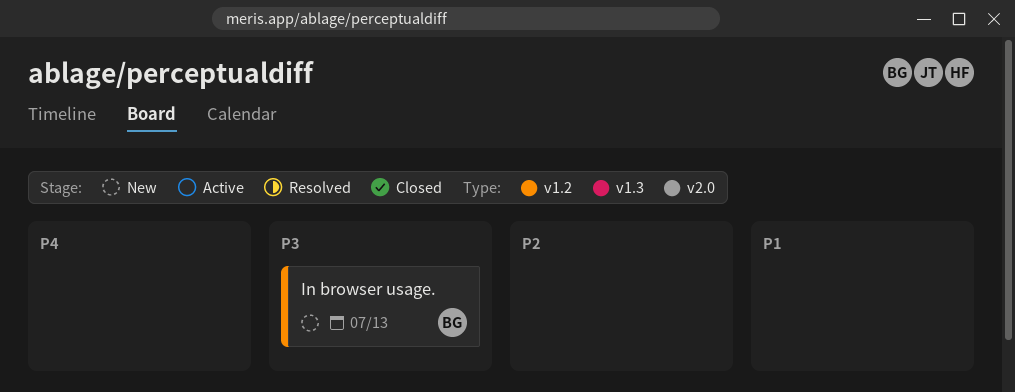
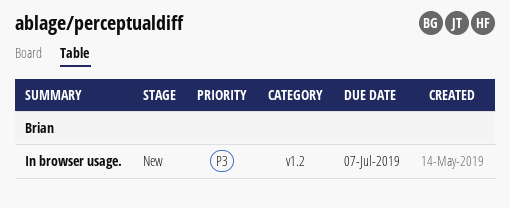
In browser usage., due: Jul 13 -> Jul 7

